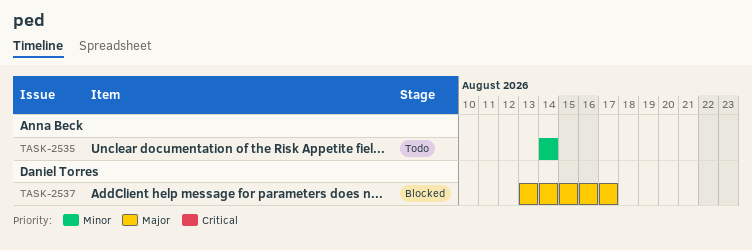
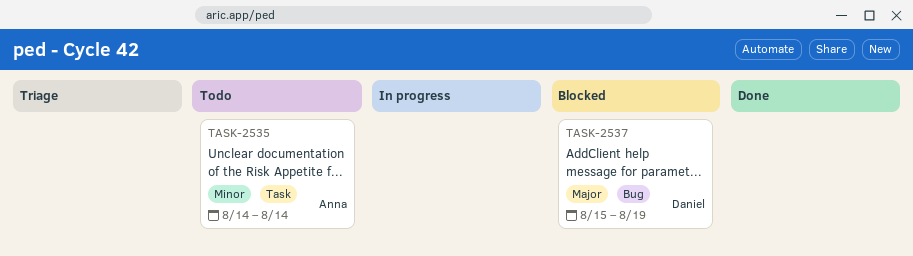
TASK-2537, start: Aug 13 -> Aug 15
TASK-2537, due: Aug 17 -> Aug 19

